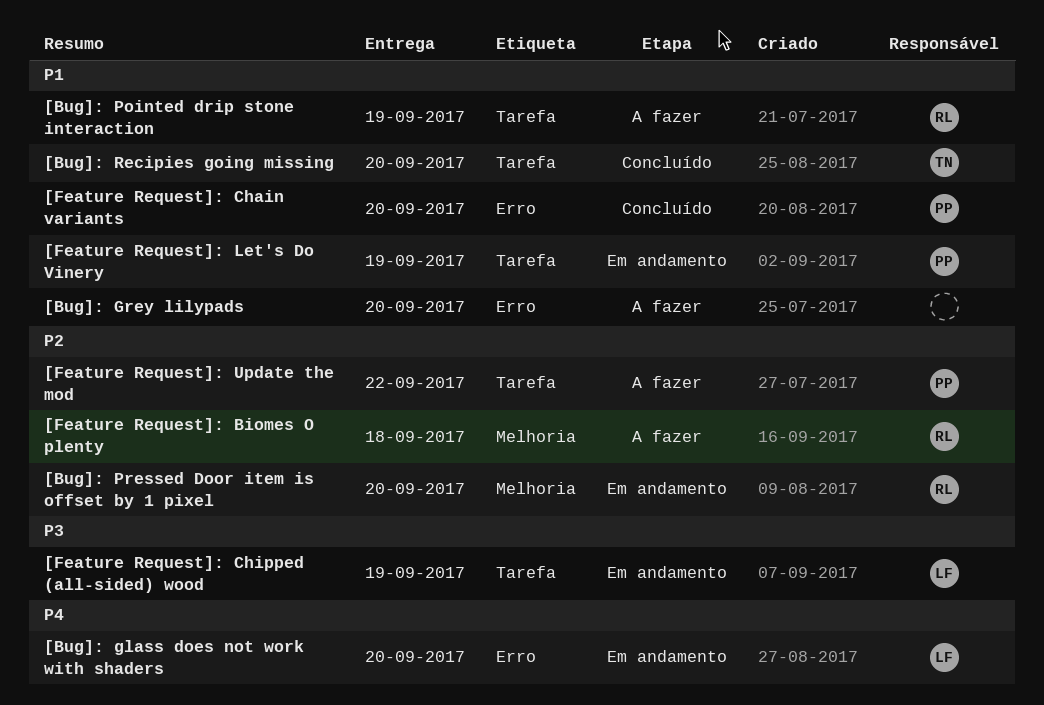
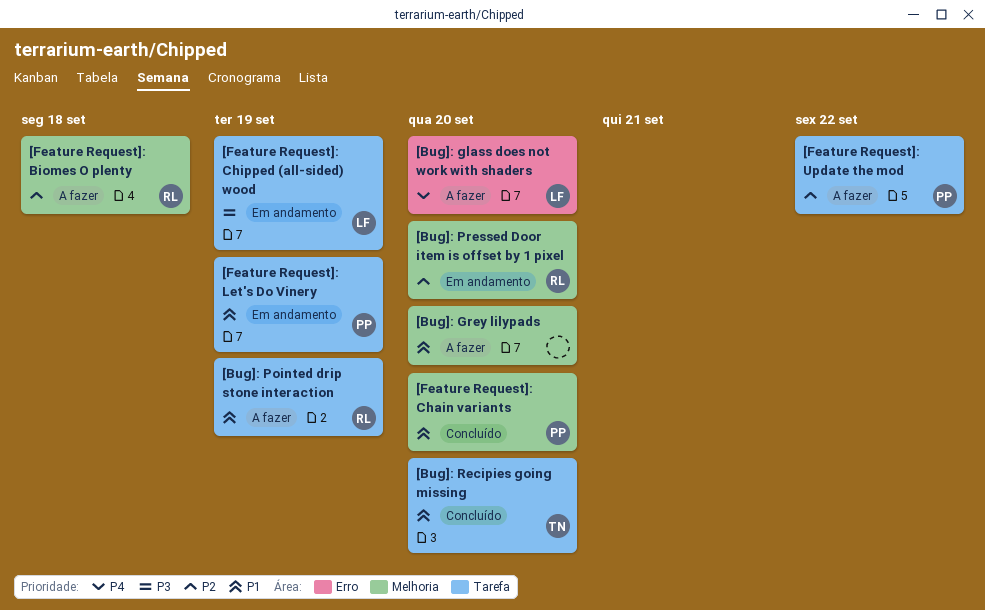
[Bug]: glass does not work with shaders, status: Em andamento -> A fazer
[Bug]: Grey lilypads, label: Erro -> Melhoria
[Feature Request]: Chain variants, label: Erro -> Melhoria

